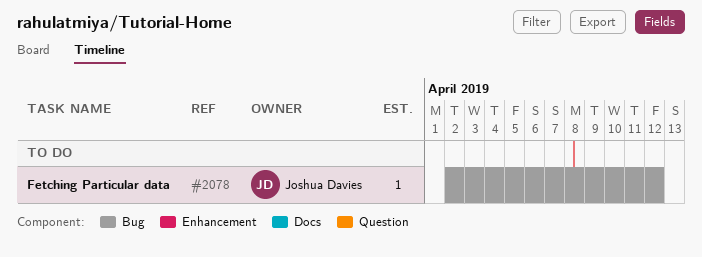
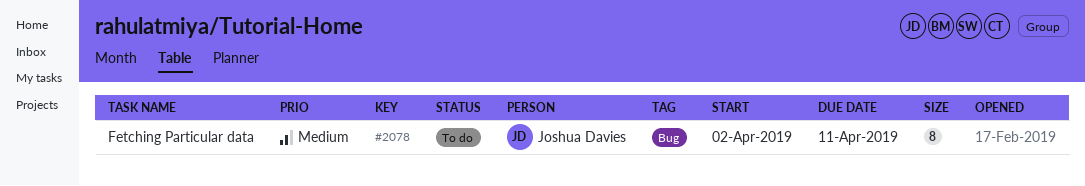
#2078, estimate: 1 -> 8
#2078, due: Apr 12 -> Apr 11

